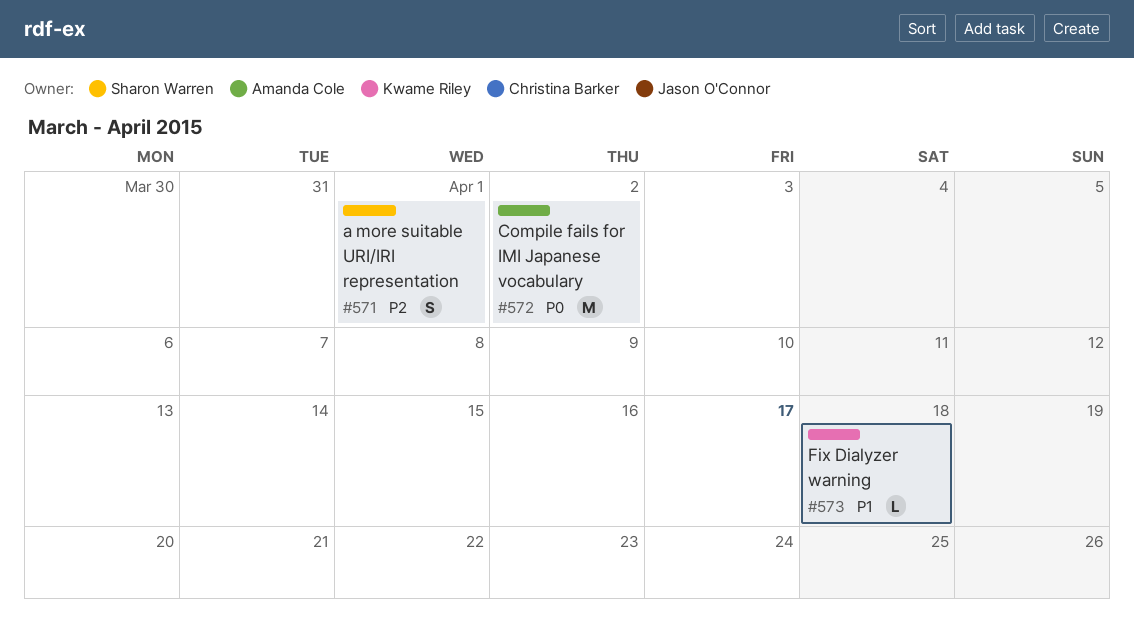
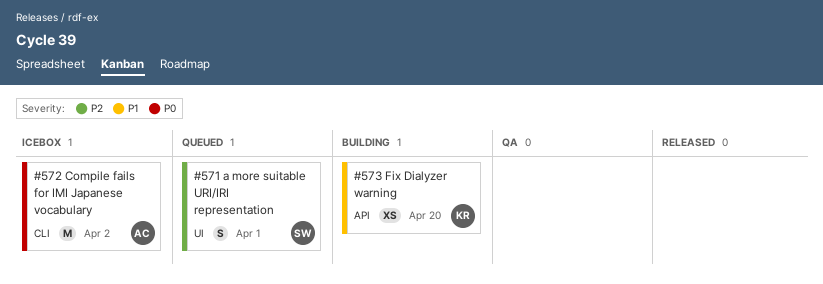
#573, estimate: L -> XS
#573, due: Apr 18 -> Apr 20

